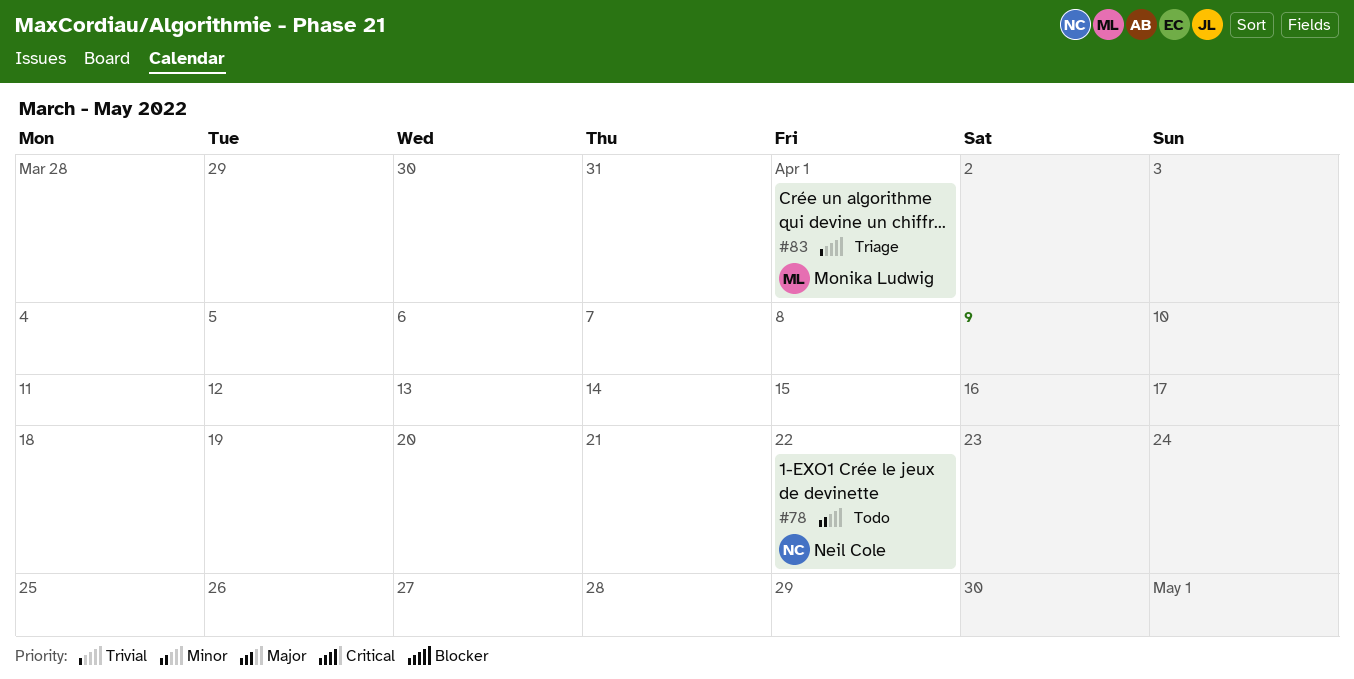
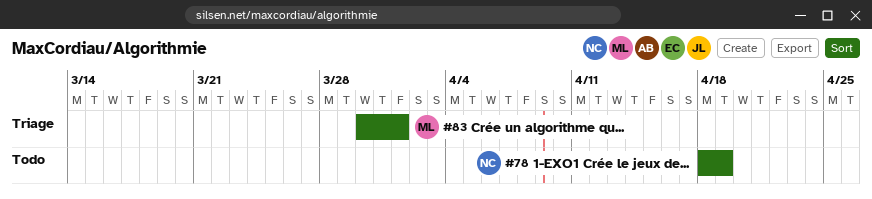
#78, due: Apr 22 -> Apr 19

